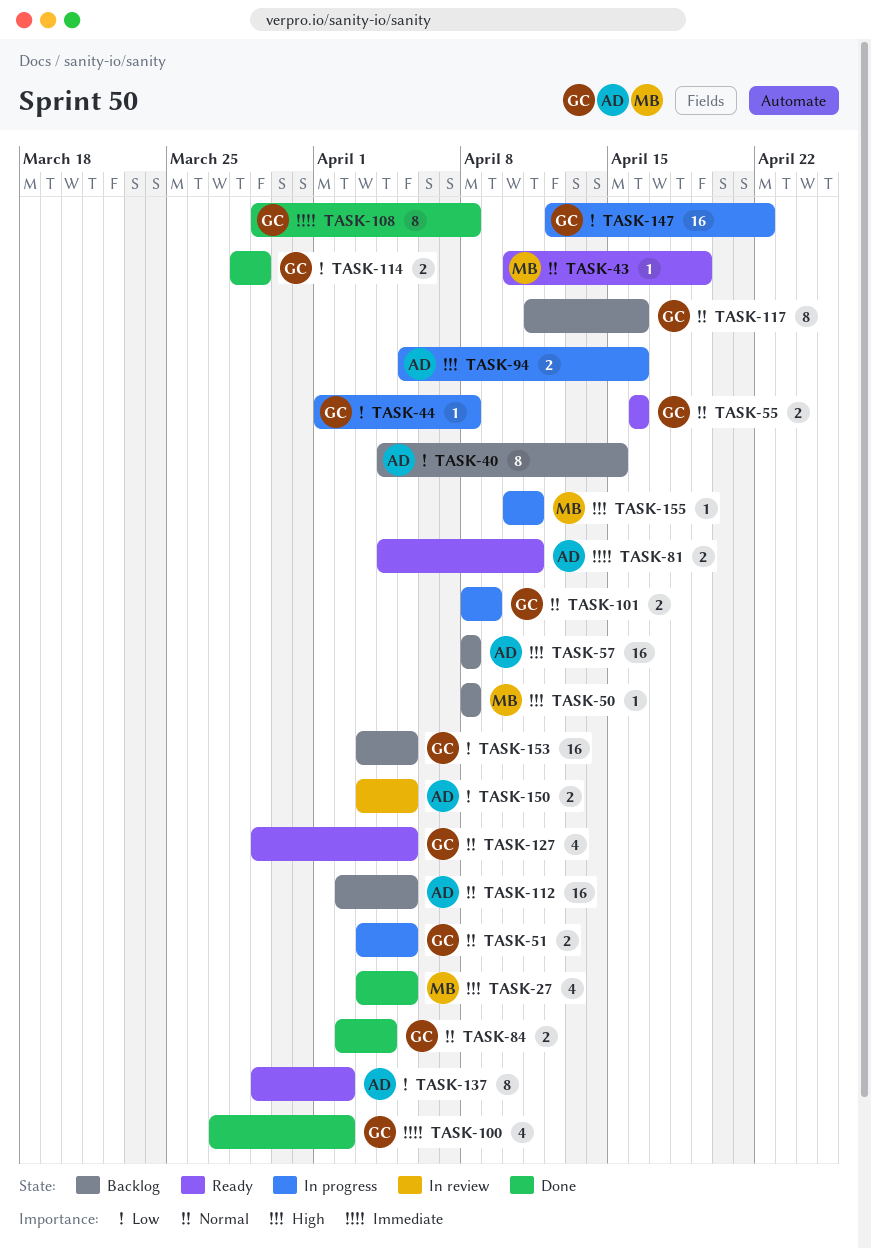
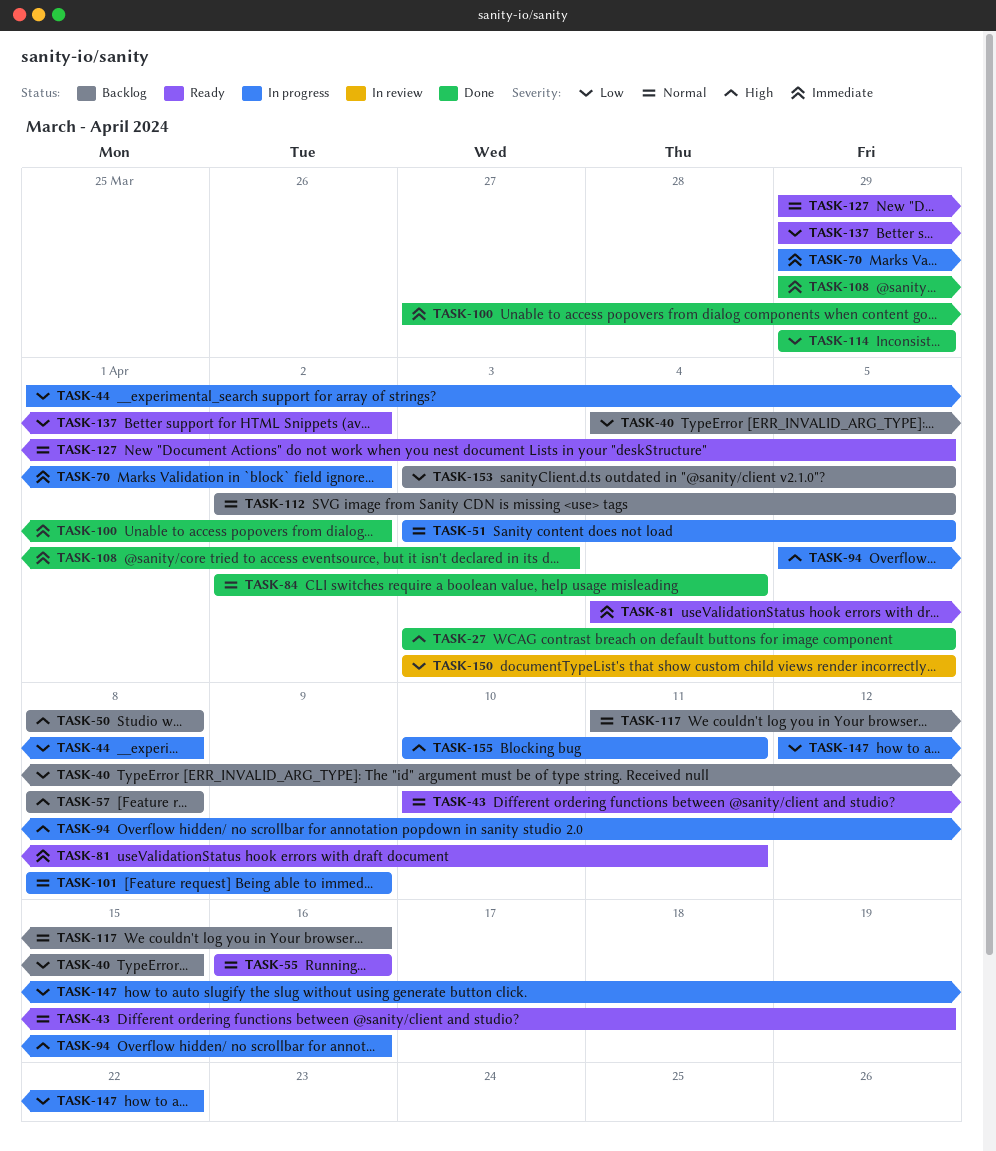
TASK-70: none -> present
TASK-108, due: Apr 8 -> Apr 3
TASK-114, start: Mar 28 -> Mar 29

